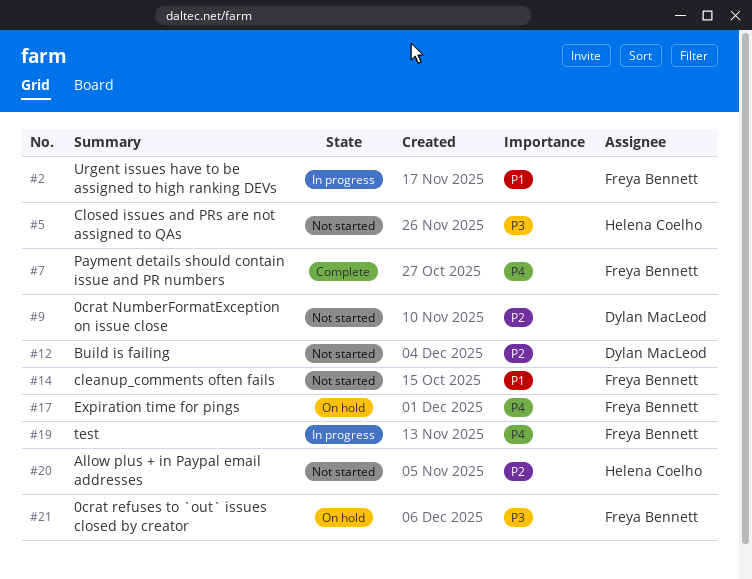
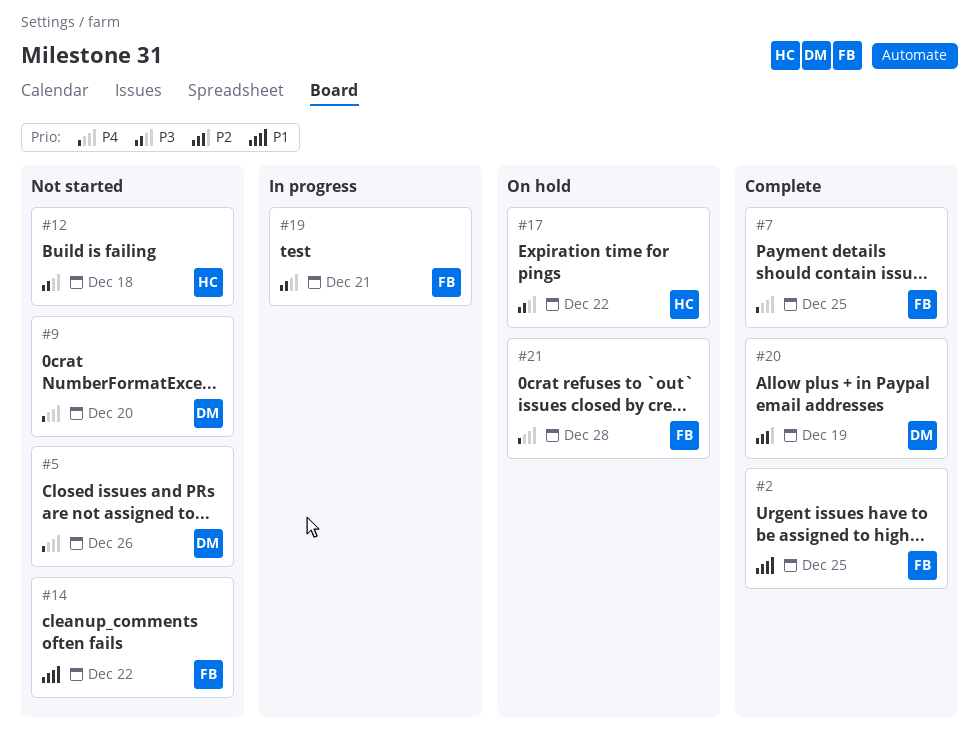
#2, status: In progress -> Complete
#5, owner: Helena Coelho -> Dylan MacLeod
#5, priority: P3 -> P4
#9, priority: P2 -> P4
#12, owner: Dylan MacLeod -> Helena Coelho
#12, priority: P2 -> P3
#17, owner: Freya Bennett -> Helena Coelho
#17, priority: P4 -> P3
#19, priority: P4 -> P3
#20, status: Not started -> Complete
#20, owner: Helena Coelho -> Dylan MacLeod
#21, priority: P3 -> P4

